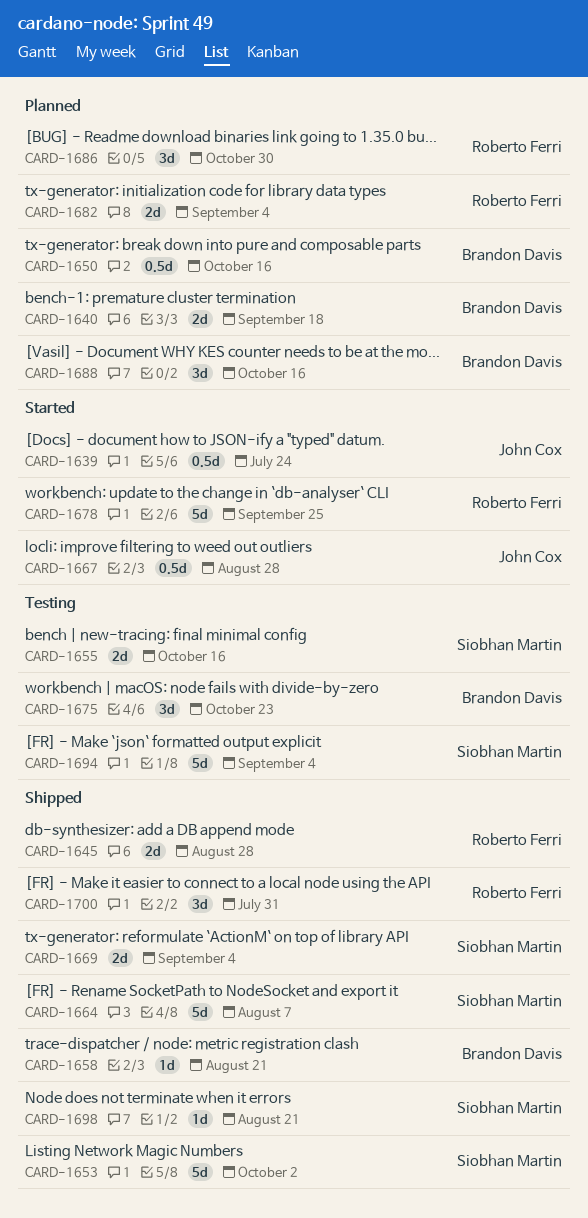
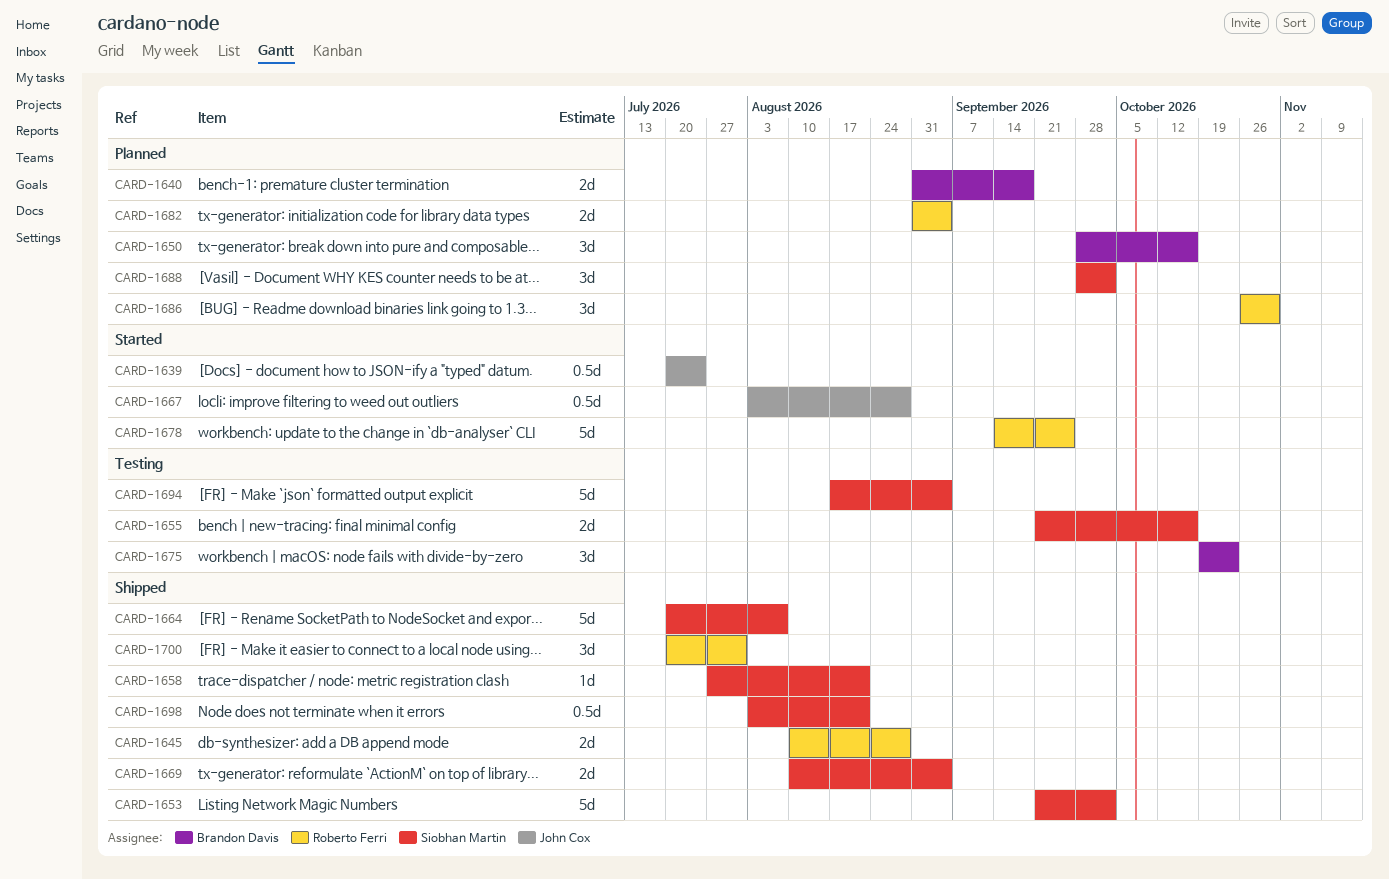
CARD-1650, estimate: 0.5d -> 3d
CARD-1658, owner: Brandon Davis -> Siobhan Martin
CARD-1688, owner: Brandon Davis -> Siobhan Martin
CARD-1688, due: Oct 16 -> Oct 2
CARD-1698, estimate: 1d -> 0.5d

